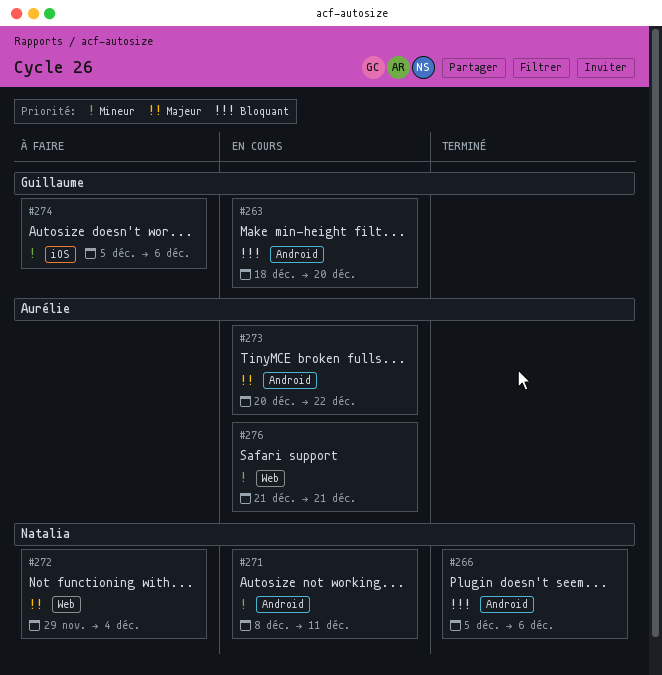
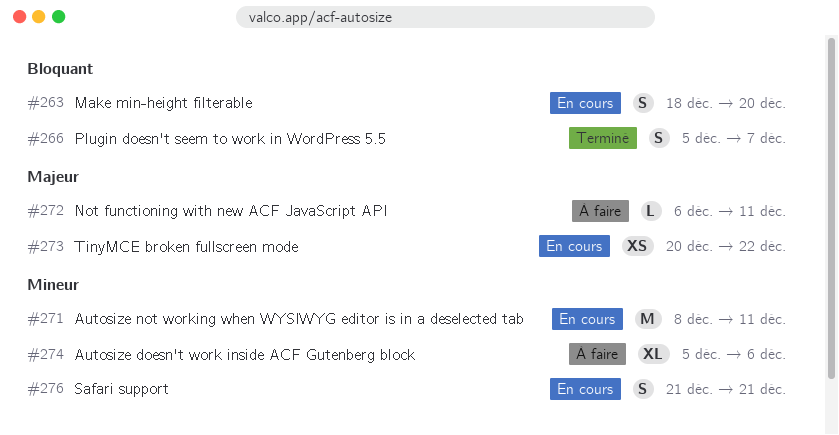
#266, due: Dec 6 -> Dec 7
#272, start: Nov 29 -> Dec 6
#272, due: Dec 4 -> Dec 11

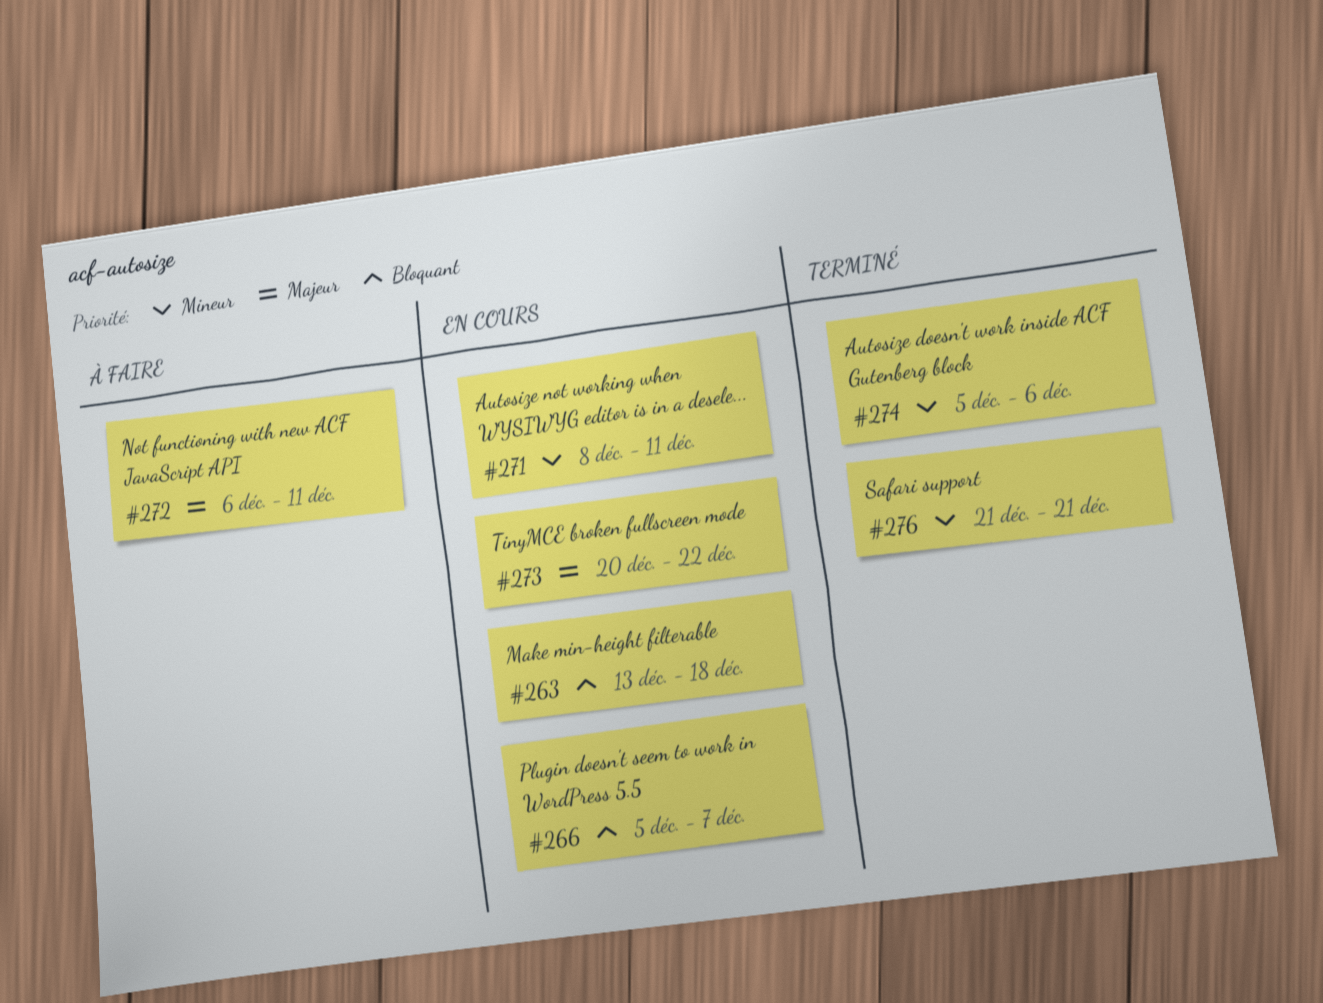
#263, start: Dec 18 -> Dec 13
#263, due: Dec 20 -> Dec 18
#266, status: Terminé -> En cours
#274, status: À faire -> Terminé
#276, status: En cours -> Terminé

